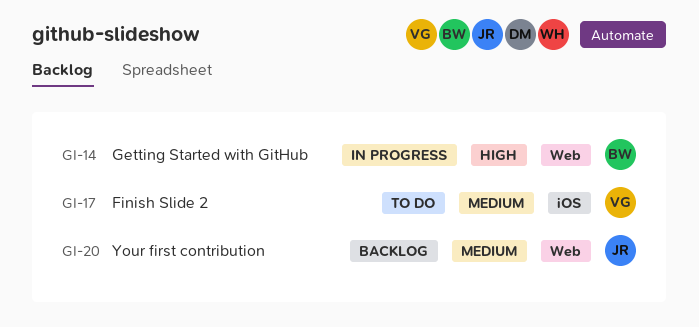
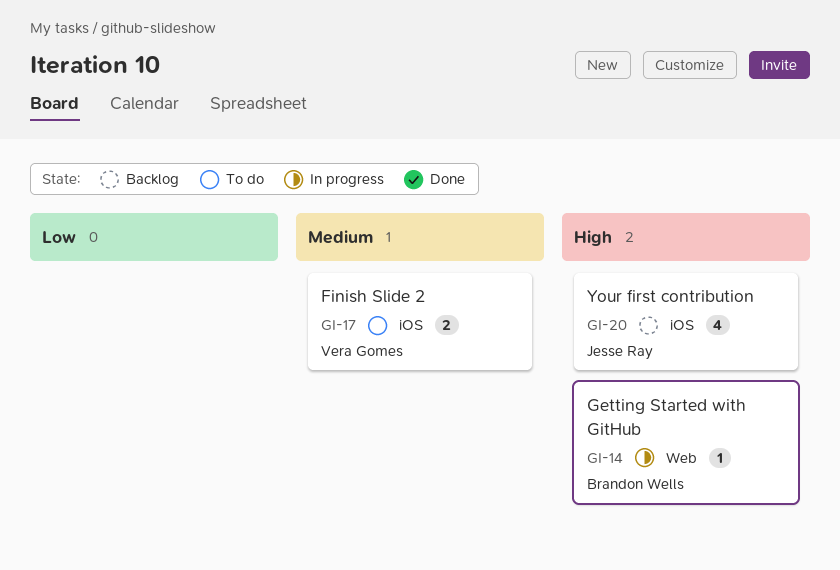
GI-20, priority: Medium -> High
GI-20, label: Web -> iOS

